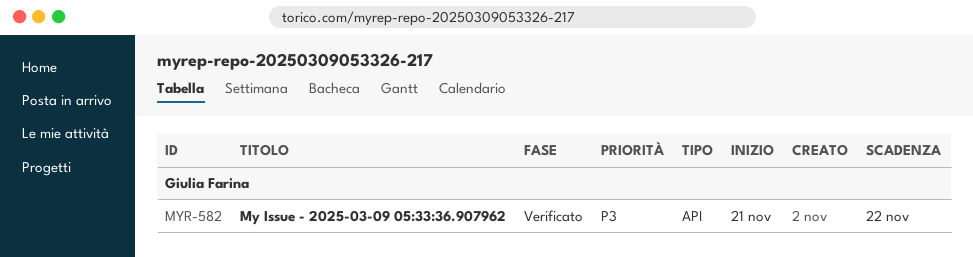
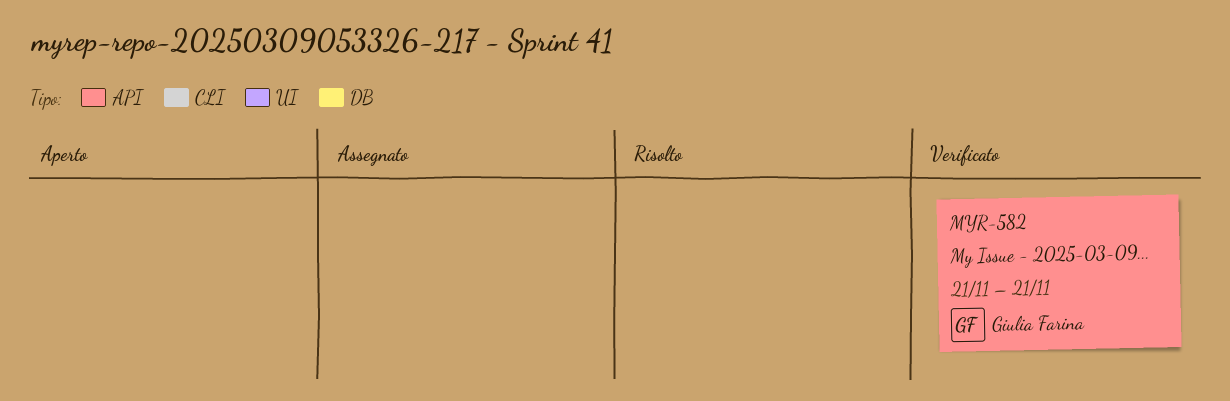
MYR-582, due: Nov 22 -> Nov 21

